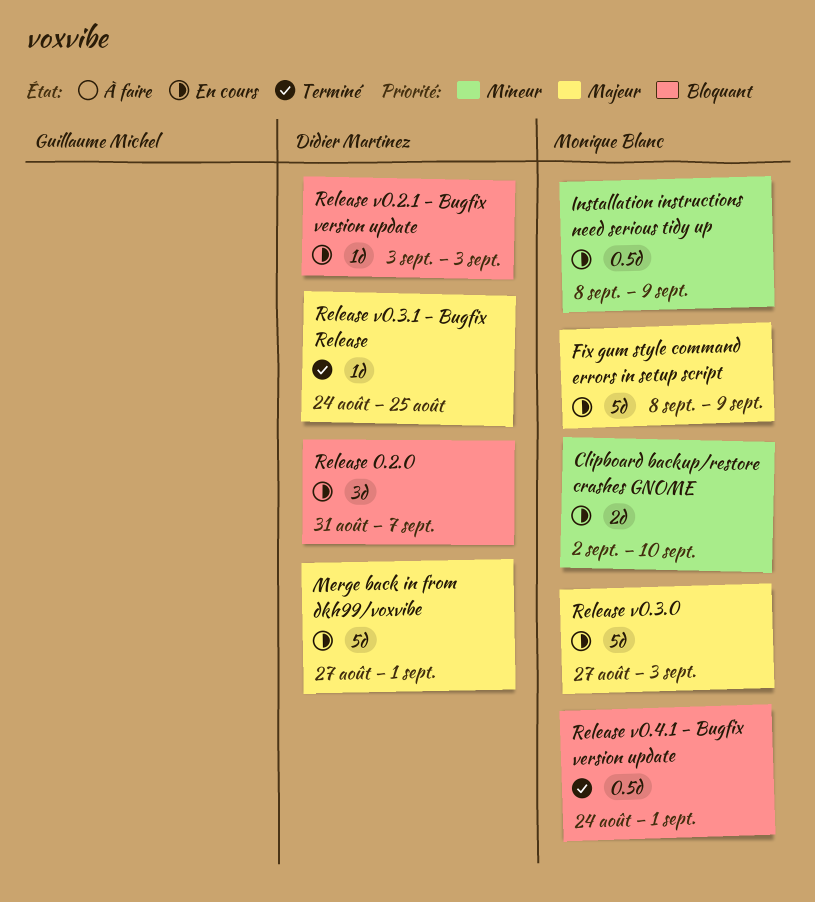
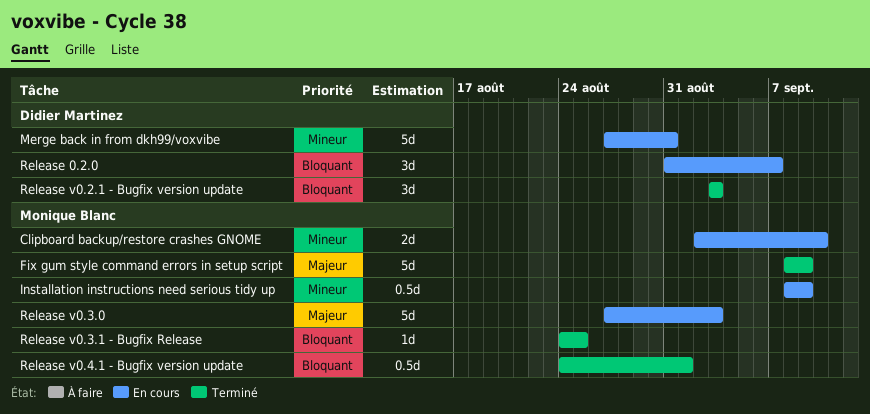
Fix gum style command errors in setup script, status: En cours -> Terminé
Merge back in from dkh99/voxvibe, priority: Majeur -> Mineur
Merge back in from dkh99/voxvibe, due: Sep 1 -> Aug 31
Release v0.2.1 - Bugfix version update, status: En cours -> Terminé
Release v0.2.1 - Bugfix version update, estimate: 1d -> 3d
Release v0.3.1 - Bugfix Release, owner: Didier Martinez -> Monique Blanc
Release v0.3.1 - Bugfix Release, priority: Majeur -> Bloquant

